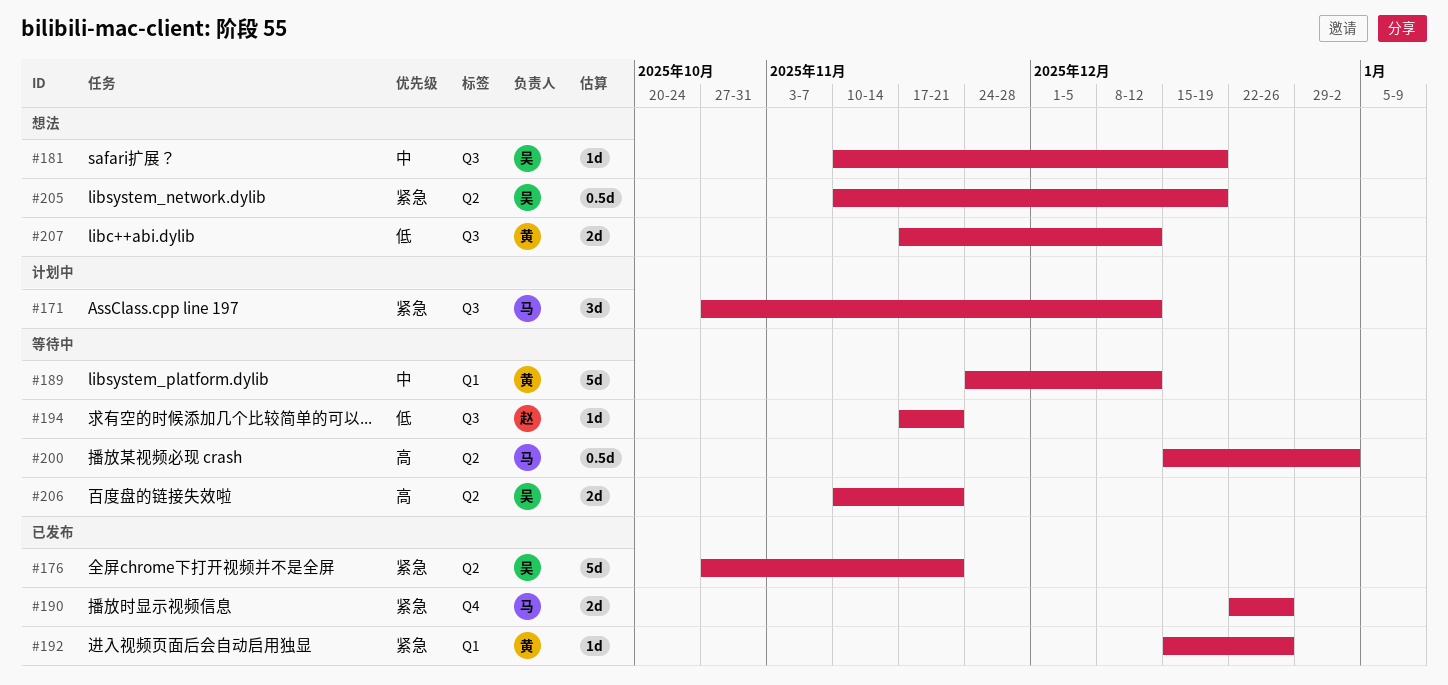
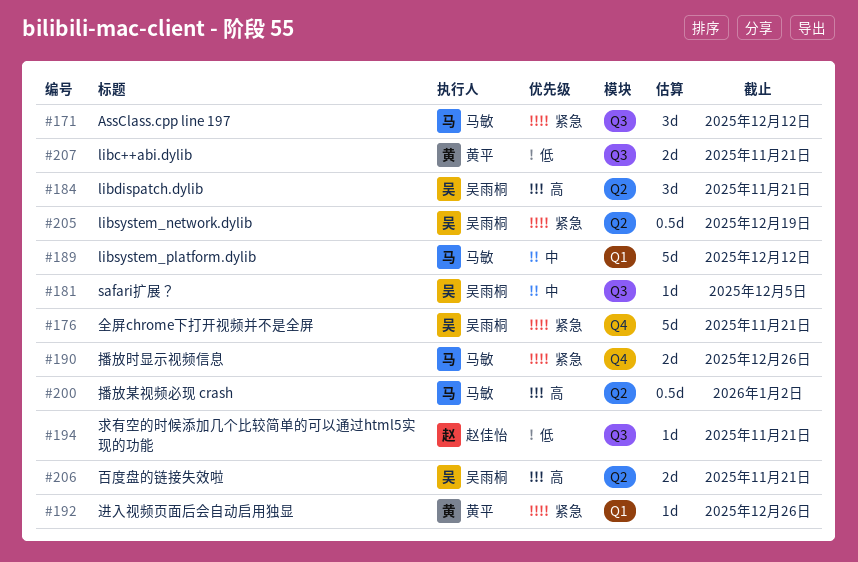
#176, label: Q2 -> Q4
#181, due: Dec 19 -> Dec 5
#184: none -> present
#189, owner: 黄平 -> 马敏
#207, due: Dec 12 -> Nov 21

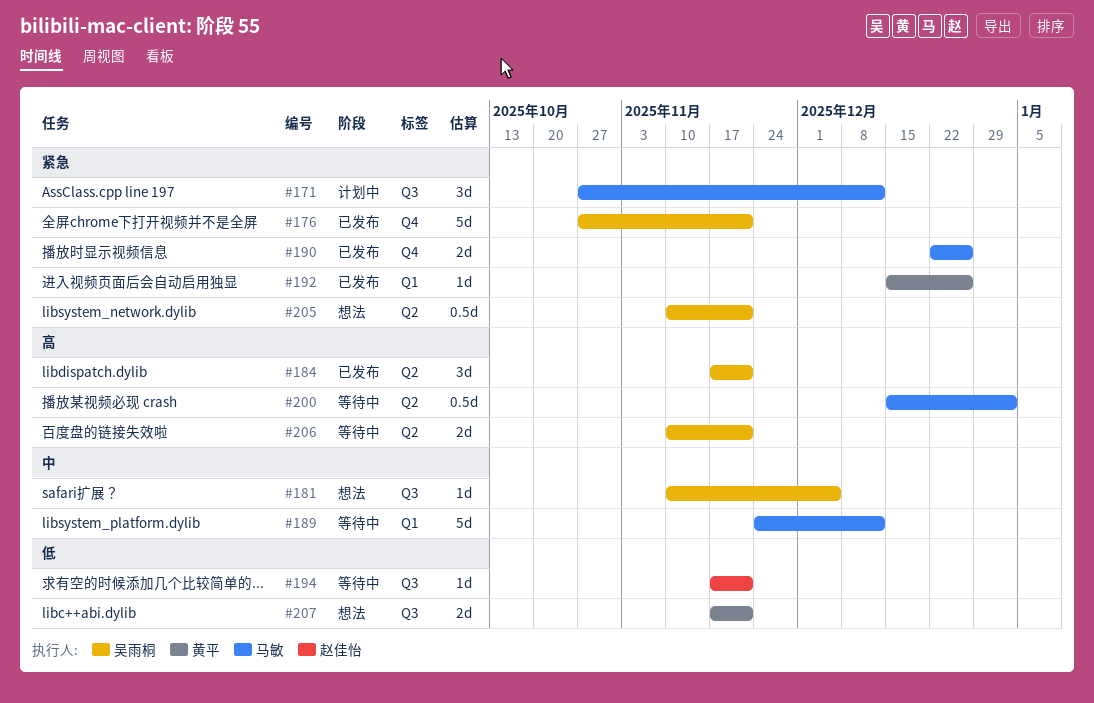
#205, due: Dec 19 -> Nov 21

